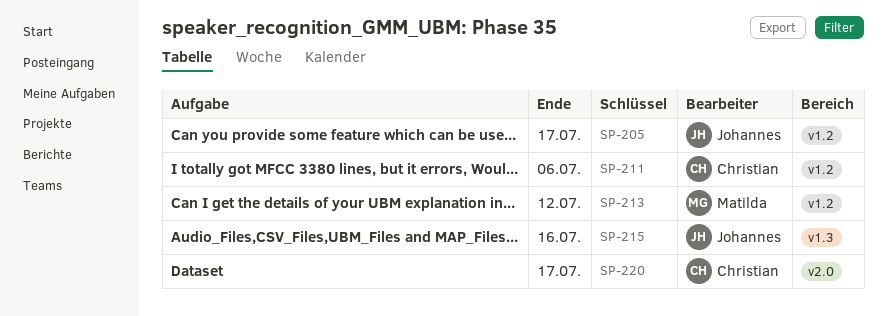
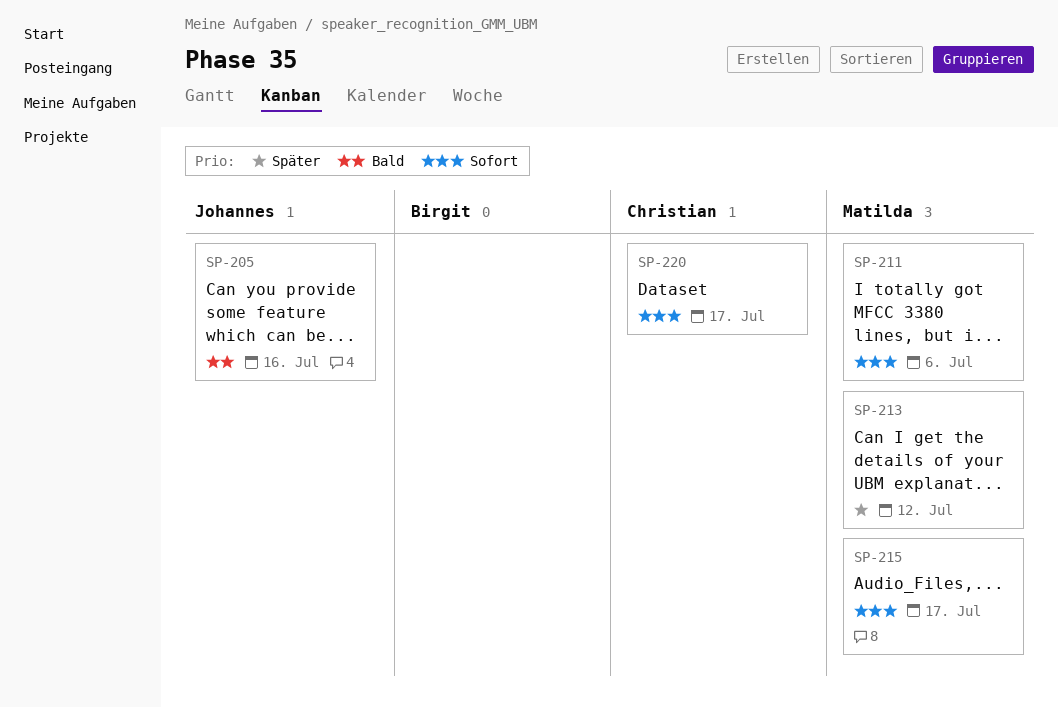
SP-205, due: Jul 17 -> Jul 16
SP-211, owner: Christian -> Matilda
SP-215, owner: Johannes -> Matilda
SP-215, due: Jul 16 -> Jul 17

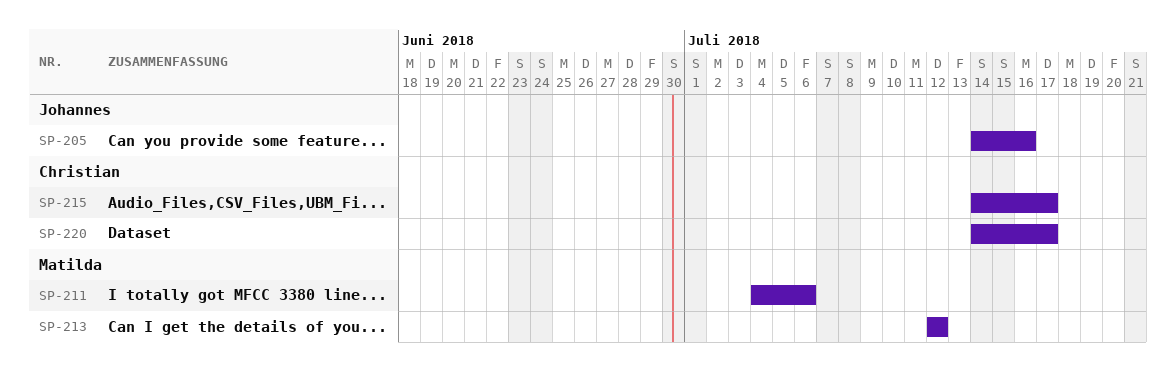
SP-215, owner: Matilda -> Christian

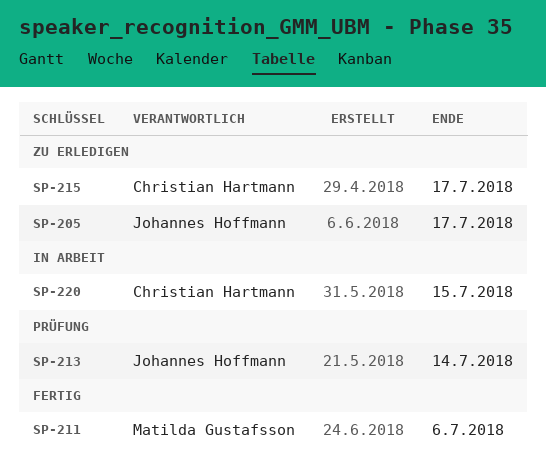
SP-205, due: Jul 16 -> Jul 17
SP-213, owner: Matilda Gustafsson -> Johannes Hoffmann
SP-213, due: Jul 12 -> Jul 14
SP-220, due: Jul 17 -> Jul 15

